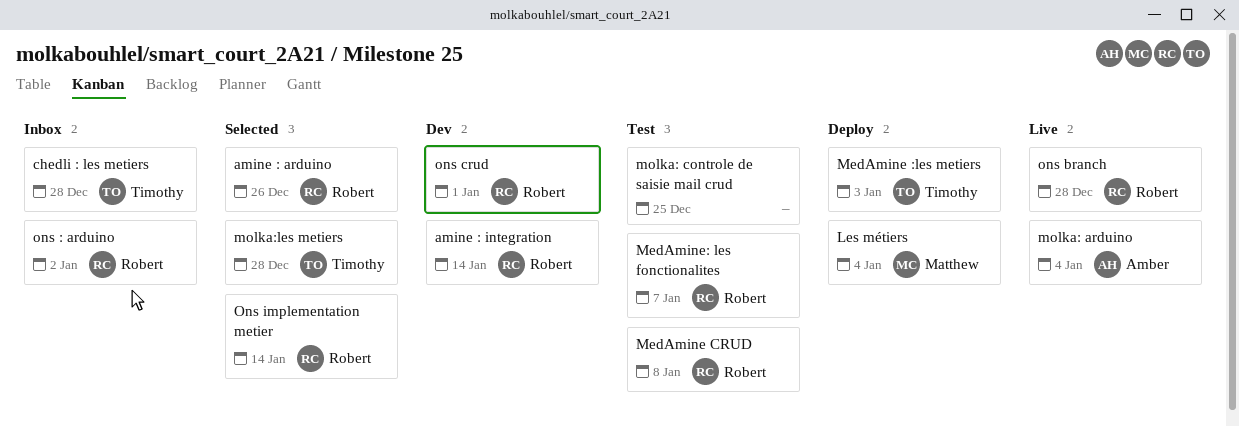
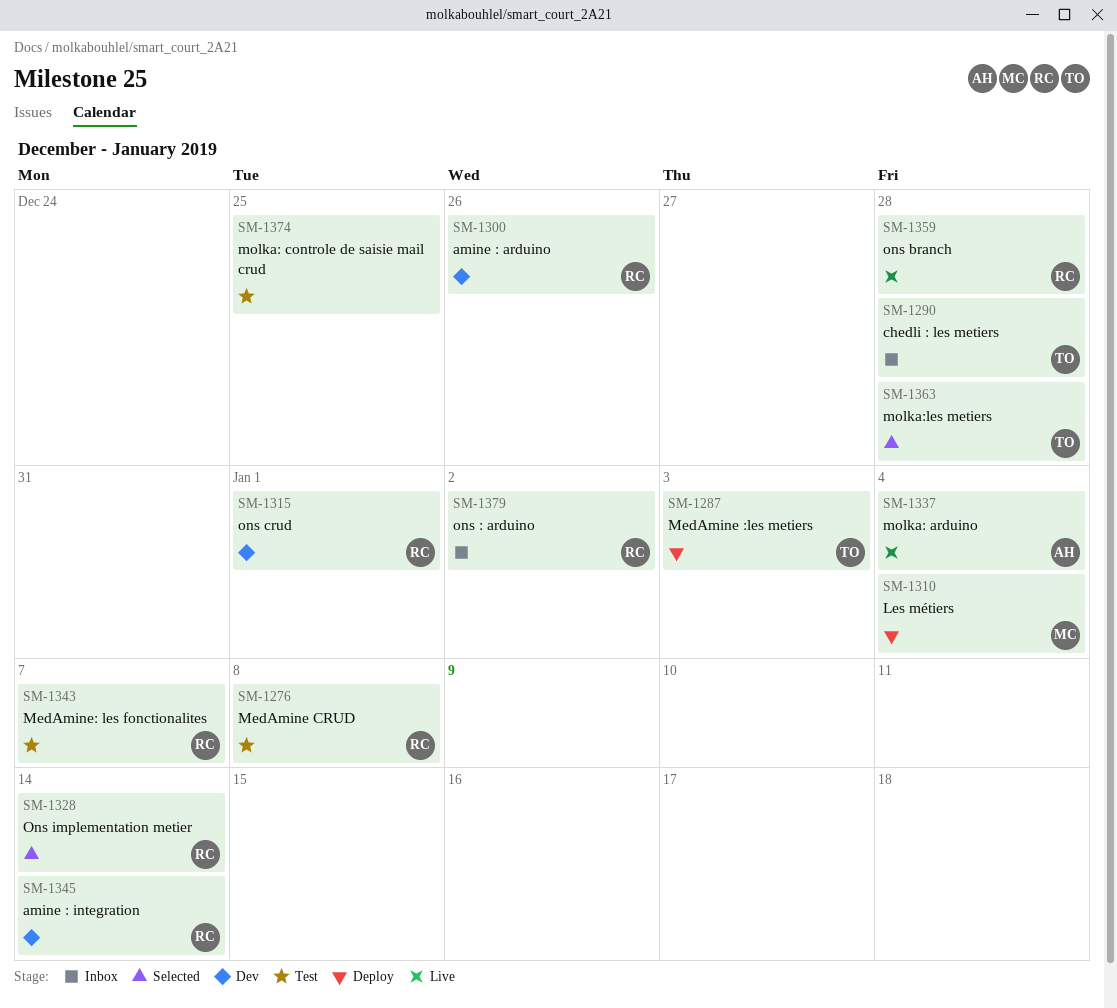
amine : arduino, status: Selected -> Dev

